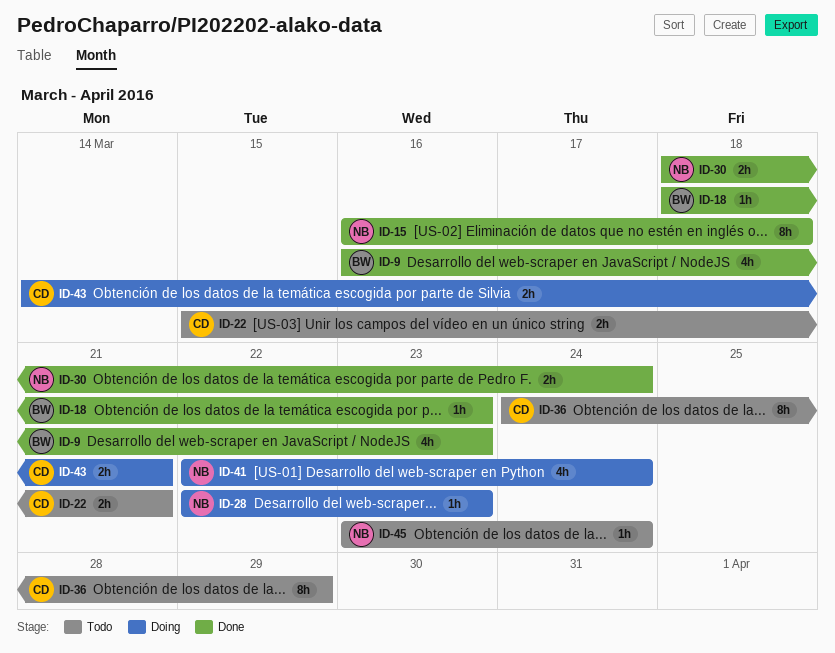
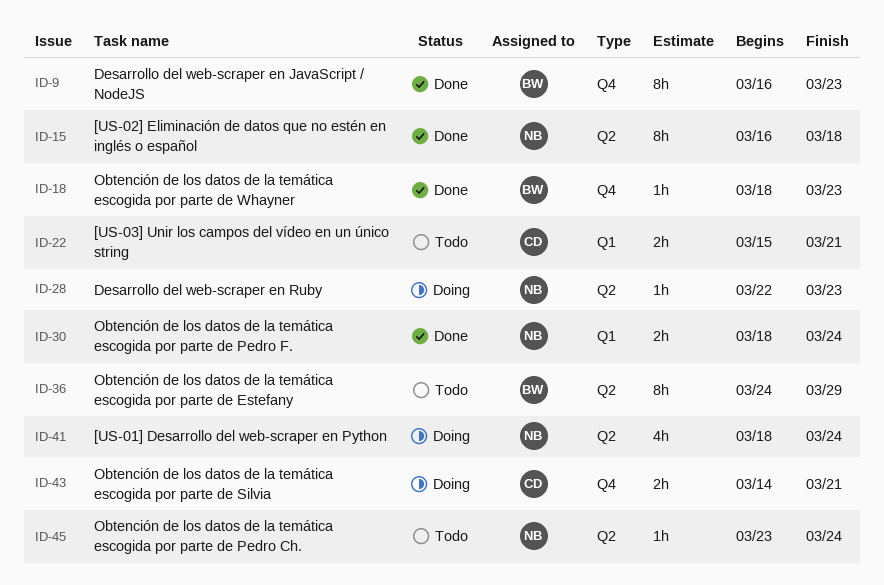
ID-9, estimate: 4h -> 8h
ID-36, owner: CD -> BW
ID-41, start: Mar 22 -> Mar 18

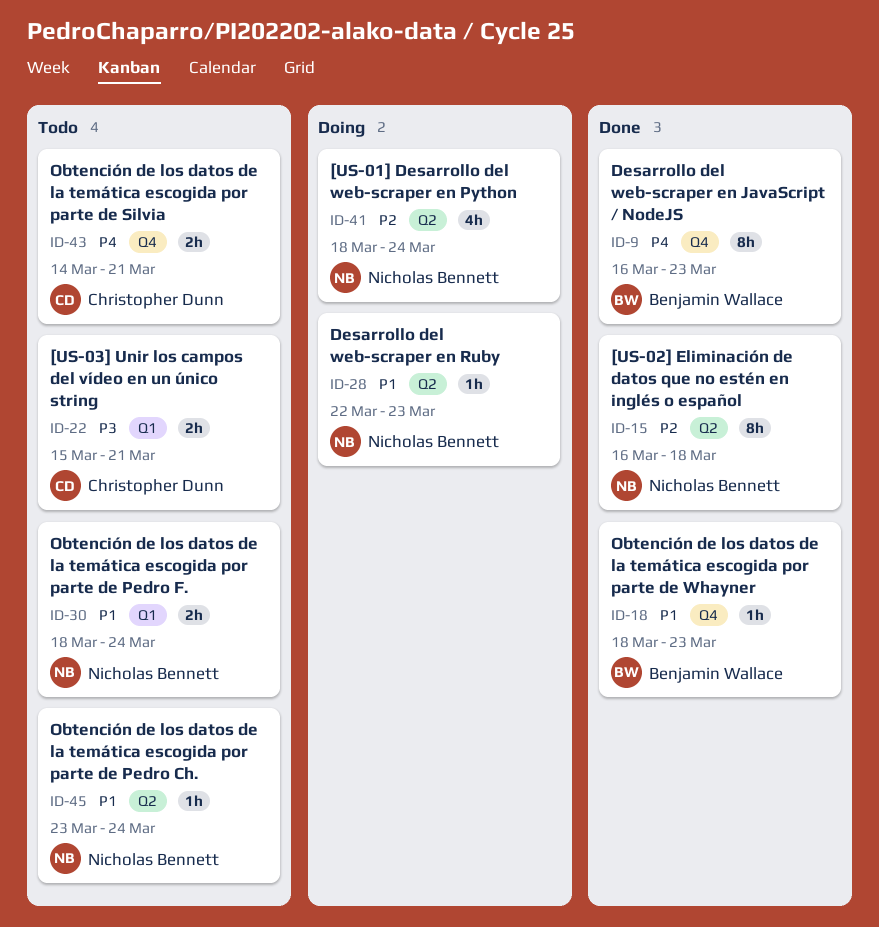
ID-30, status: Done -> Todo
ID-36: present -> none
ID-43, status: Doing -> Todo

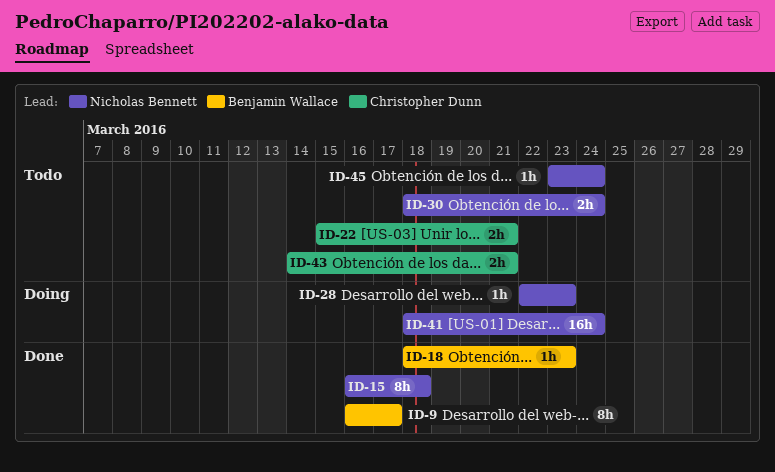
ID-9, due: Mar 23 -> Mar 17
ID-41, estimate: 4h -> 16h

